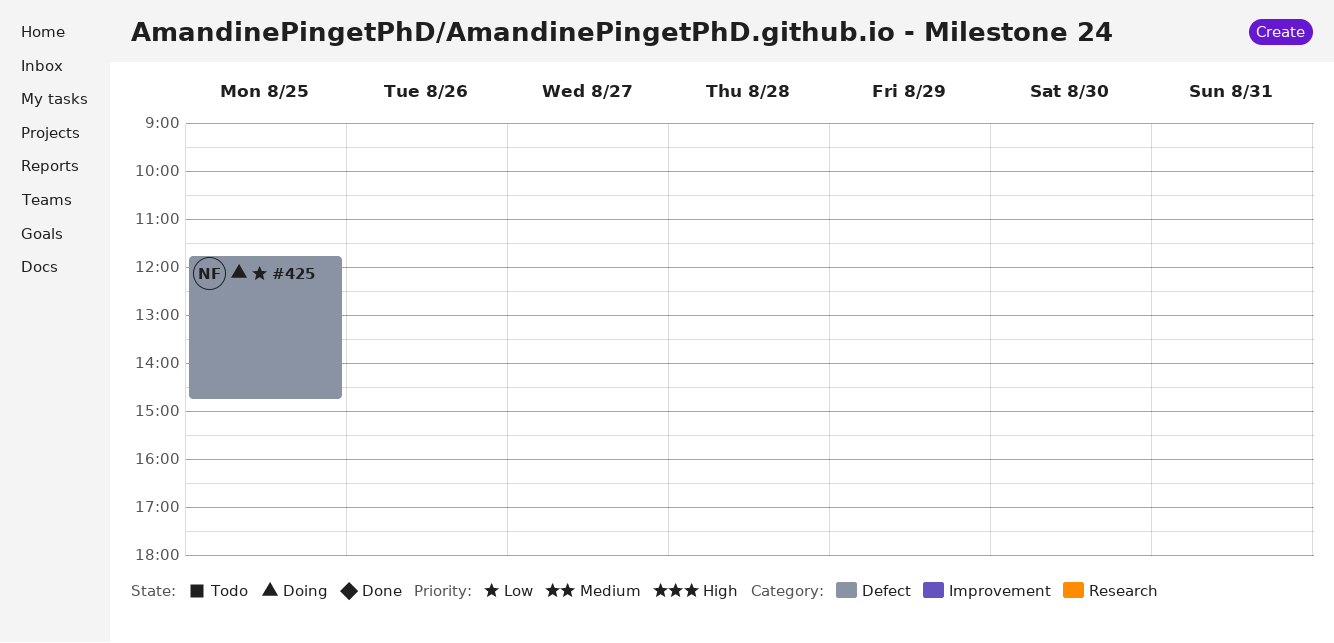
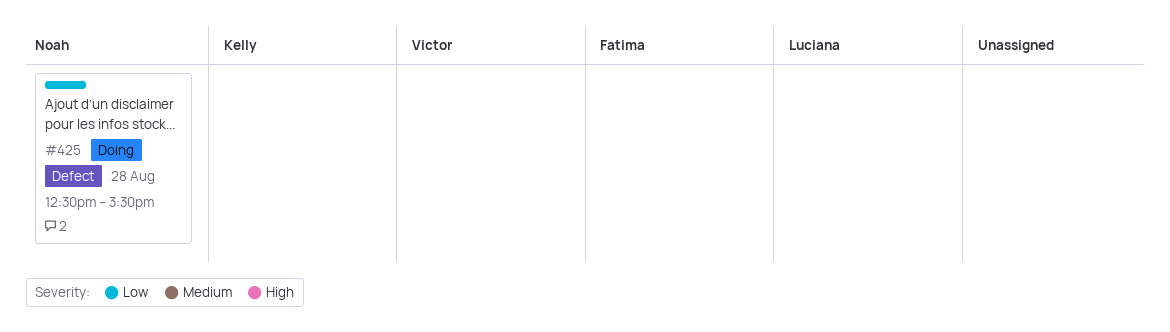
#425, day: Aug 25 -> Aug 28
#425, begins: 11:45 -> 12:30
#425, ends: 14:45 -> 15:30

